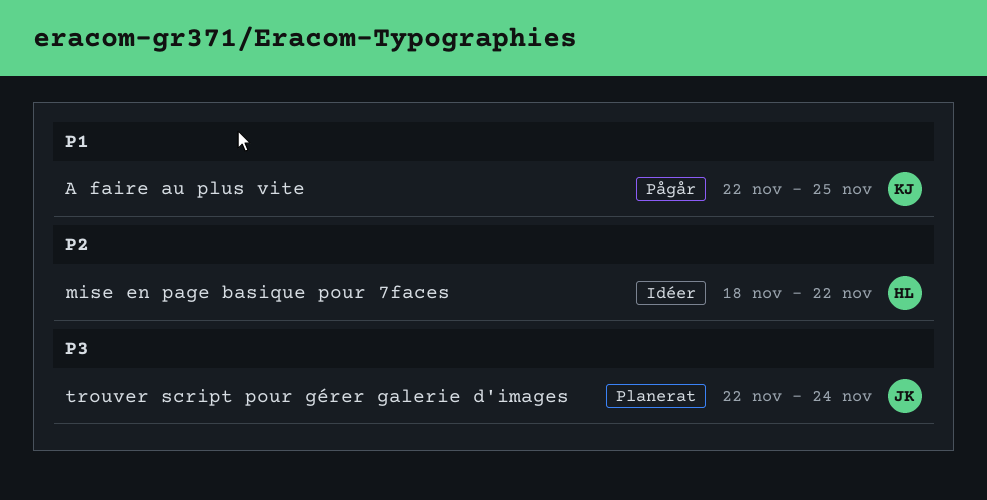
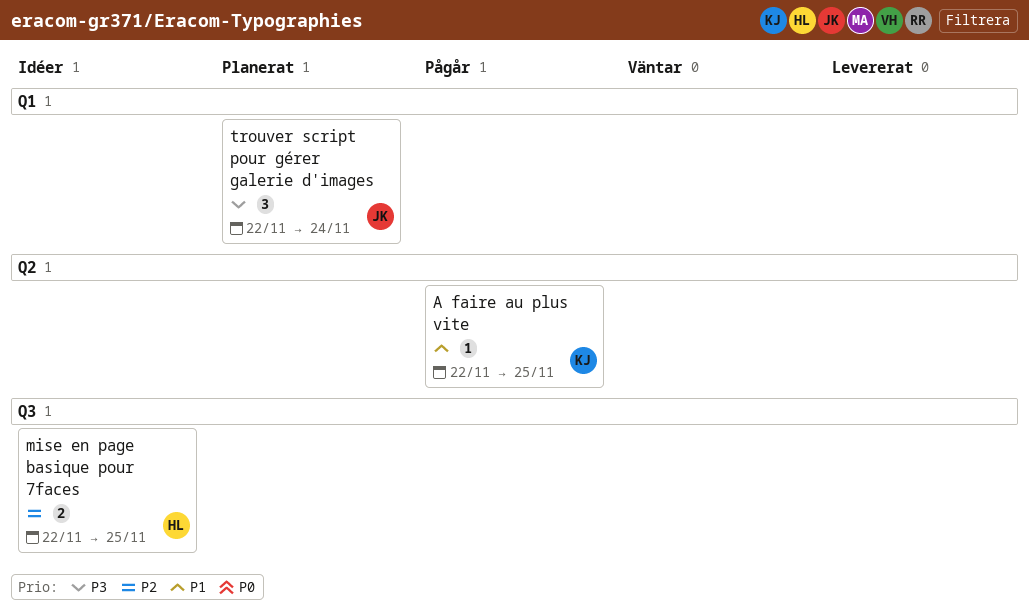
mise en page basique pour 7faces, start: Nov 18 -> Nov 22
mise en page basique pour 7faces, due: Nov 22 -> Nov 25

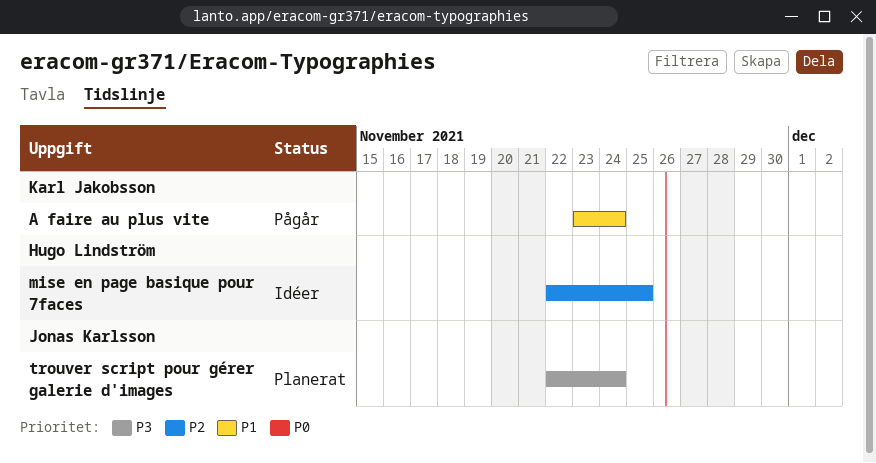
A faire au plus vite, start: Nov 22 -> Nov 23
A faire au plus vite, due: Nov 25 -> Nov 24

